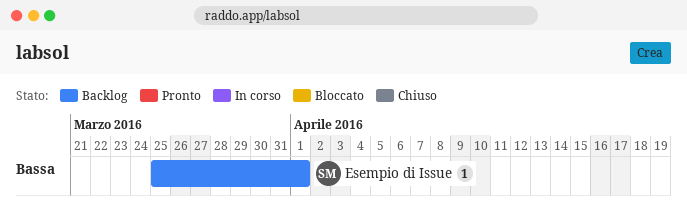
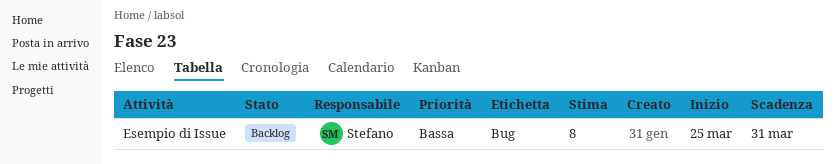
Esempio di Issue, estimate: 1 -> 8
Esempio di Issue, due: Apr 1 -> Mar 31

